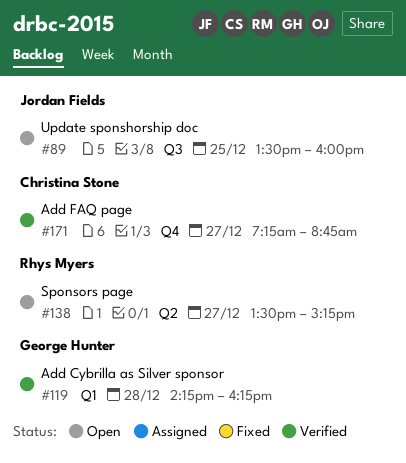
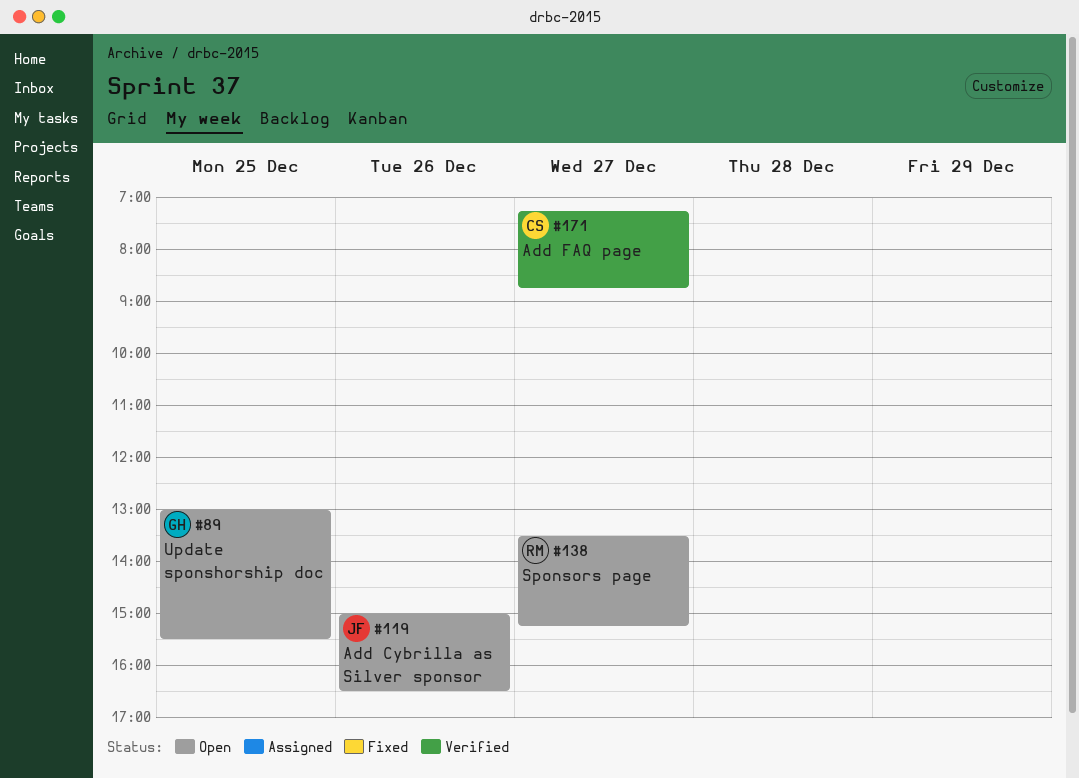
#89, owner: Jordan Fields -> George Hunter
#89, begins: 13:30 -> 13:00
#89, ends: 16:00 -> 15:30
#119, status: Verified -> Open
#119, owner: George Hunter -> Jordan Fields
#119, day: Dec 28 -> Dec 26
#119, begins: 14:15 -> 15:00
#119, ends: 16:15 -> 16:30

